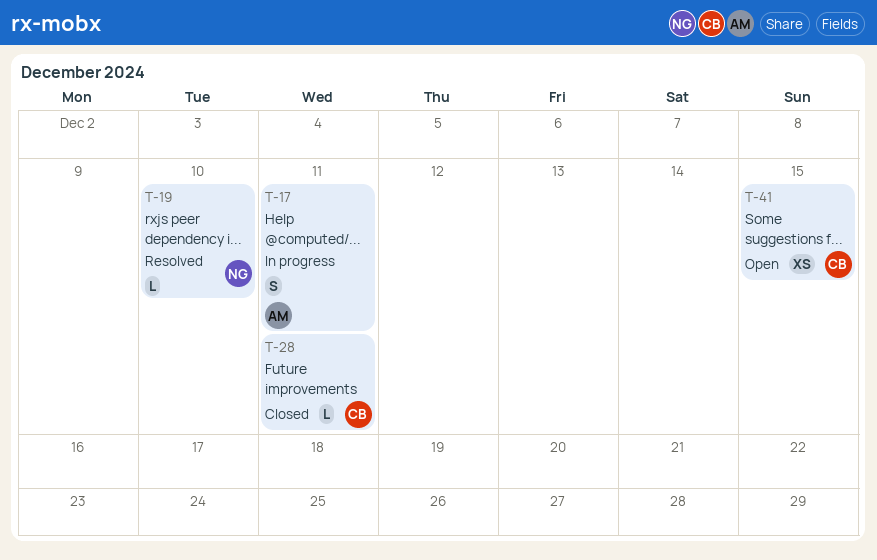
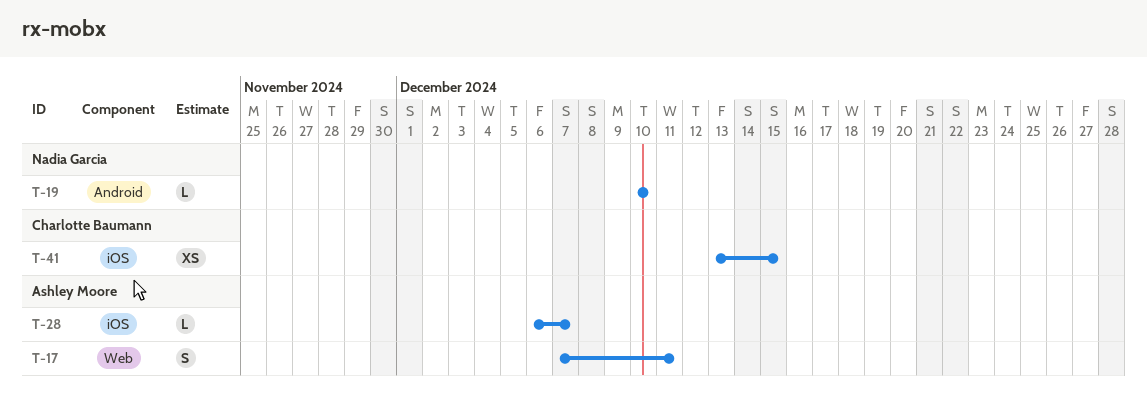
T-28, owner: Charlotte Baumann -> Ashley Moore
T-28, due: Dec 11 -> Dec 7

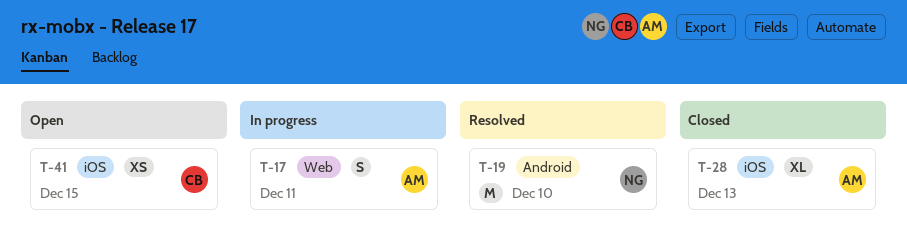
T-19, estimate: L -> M
T-28, estimate: L -> XL
T-28, due: Dec 7 -> Dec 13

